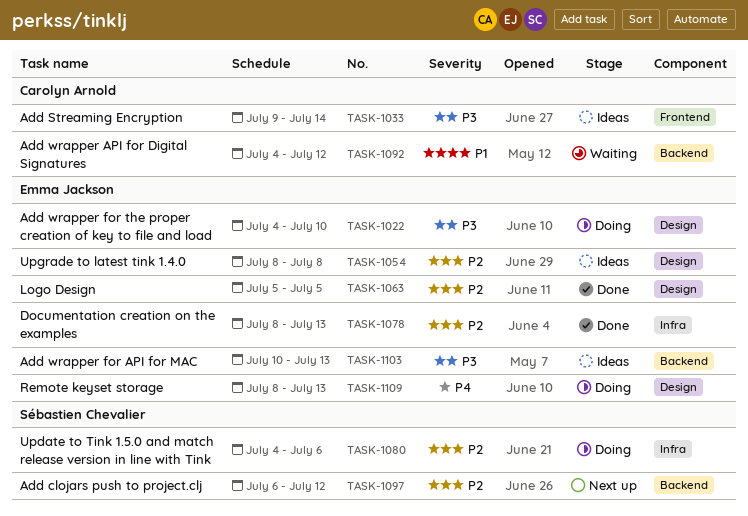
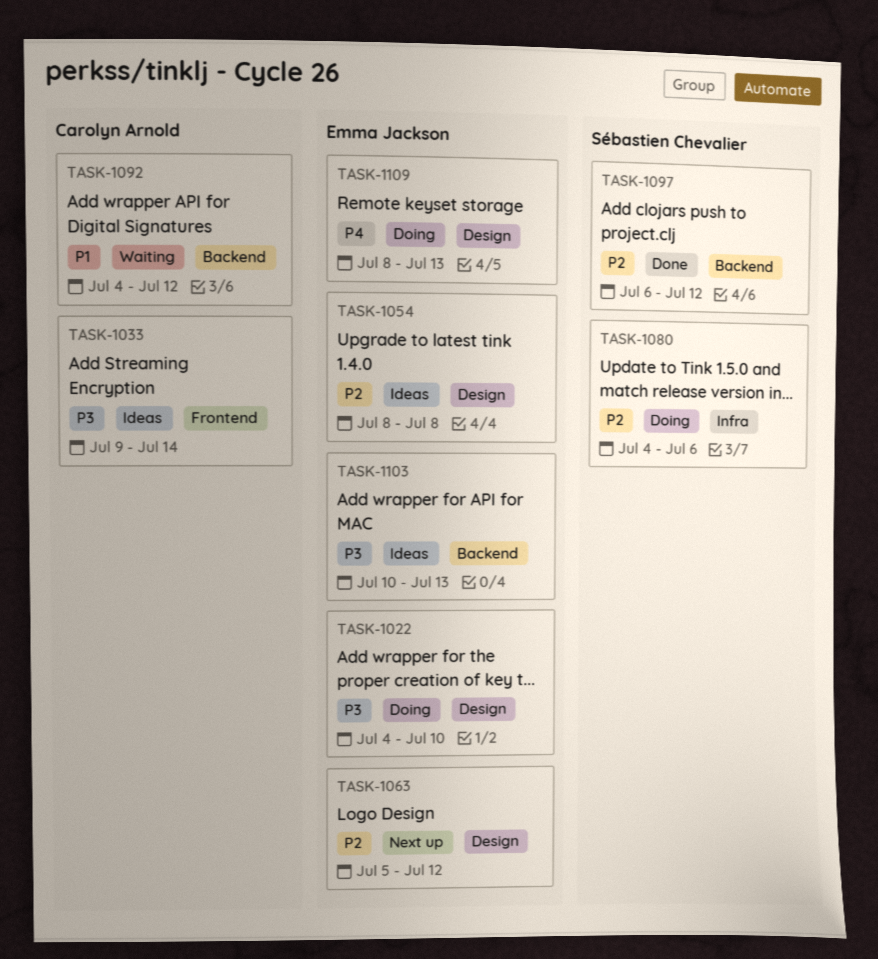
TASK-1063, status: Done -> Next up
TASK-1063, due: Jul 5 -> Jul 12
TASK-1078: present -> none
TASK-1097, status: Next up -> Done

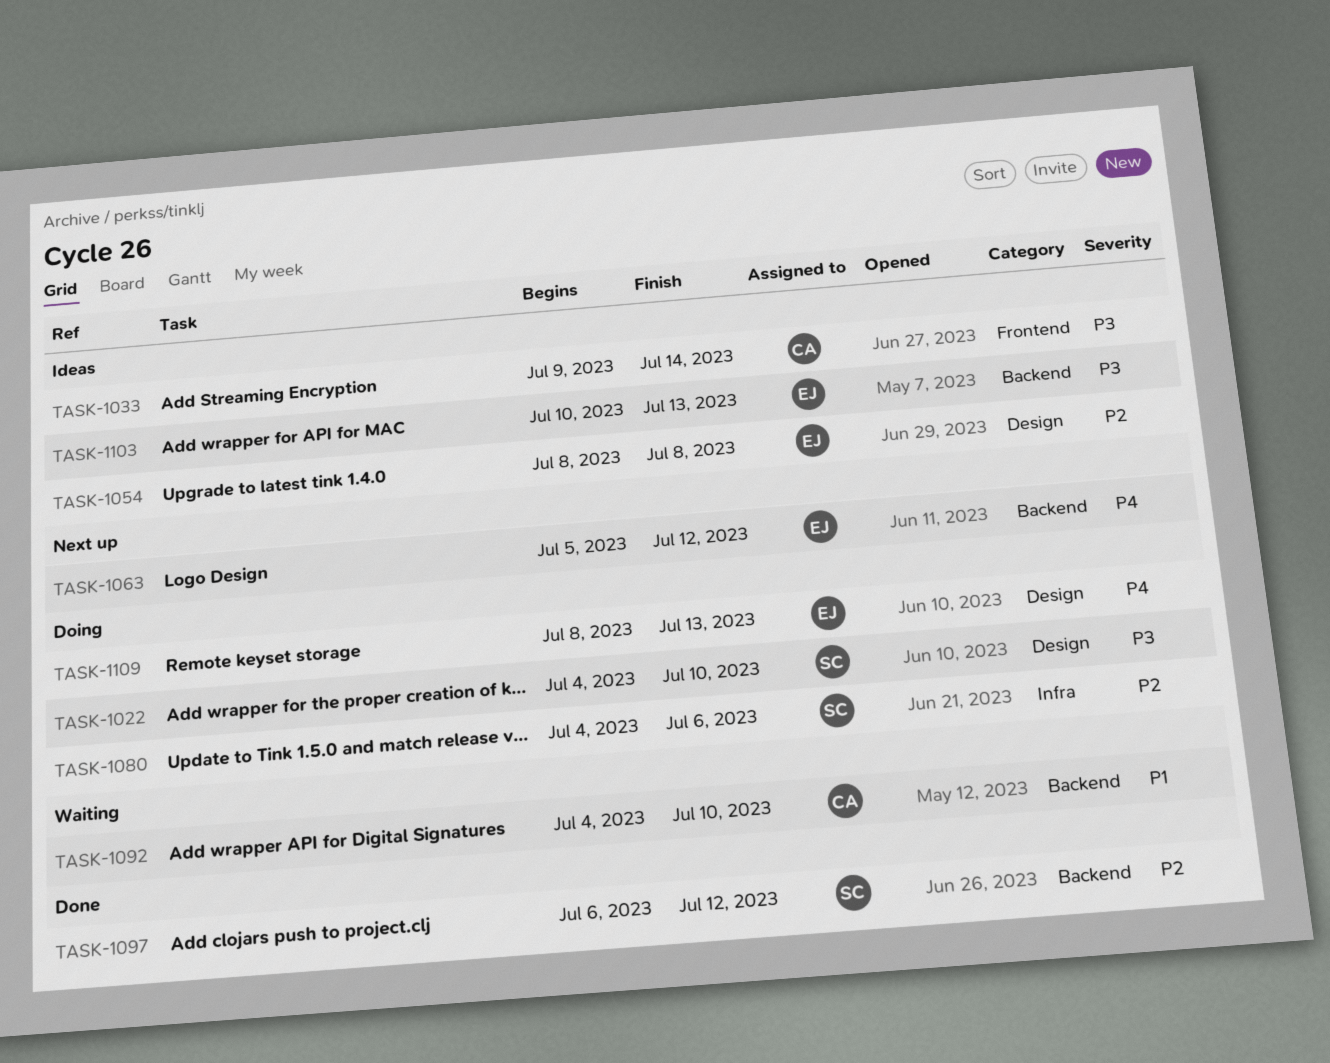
TASK-1022, owner: Emma Jackson -> Sébastien Chevalier
TASK-1063, priority: P2 -> P4
TASK-1063, label: Design -> Backend
TASK-1092, due: Jul 12 -> Jul 10

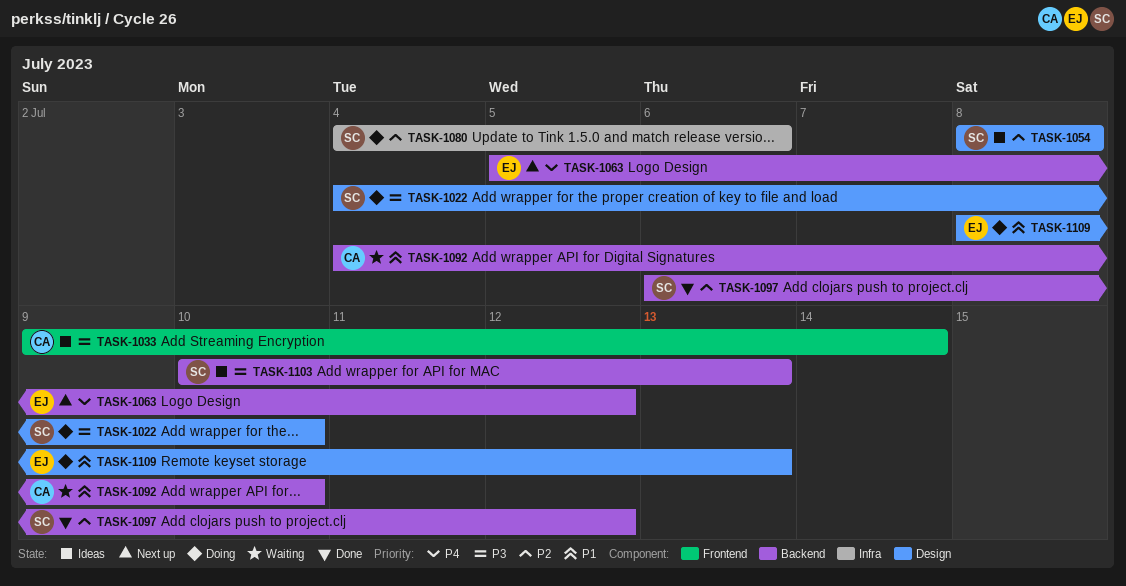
TASK-1054, owner: EJ -> SC
TASK-1103, owner: EJ -> SC
TASK-1109, priority: P4 -> P1

